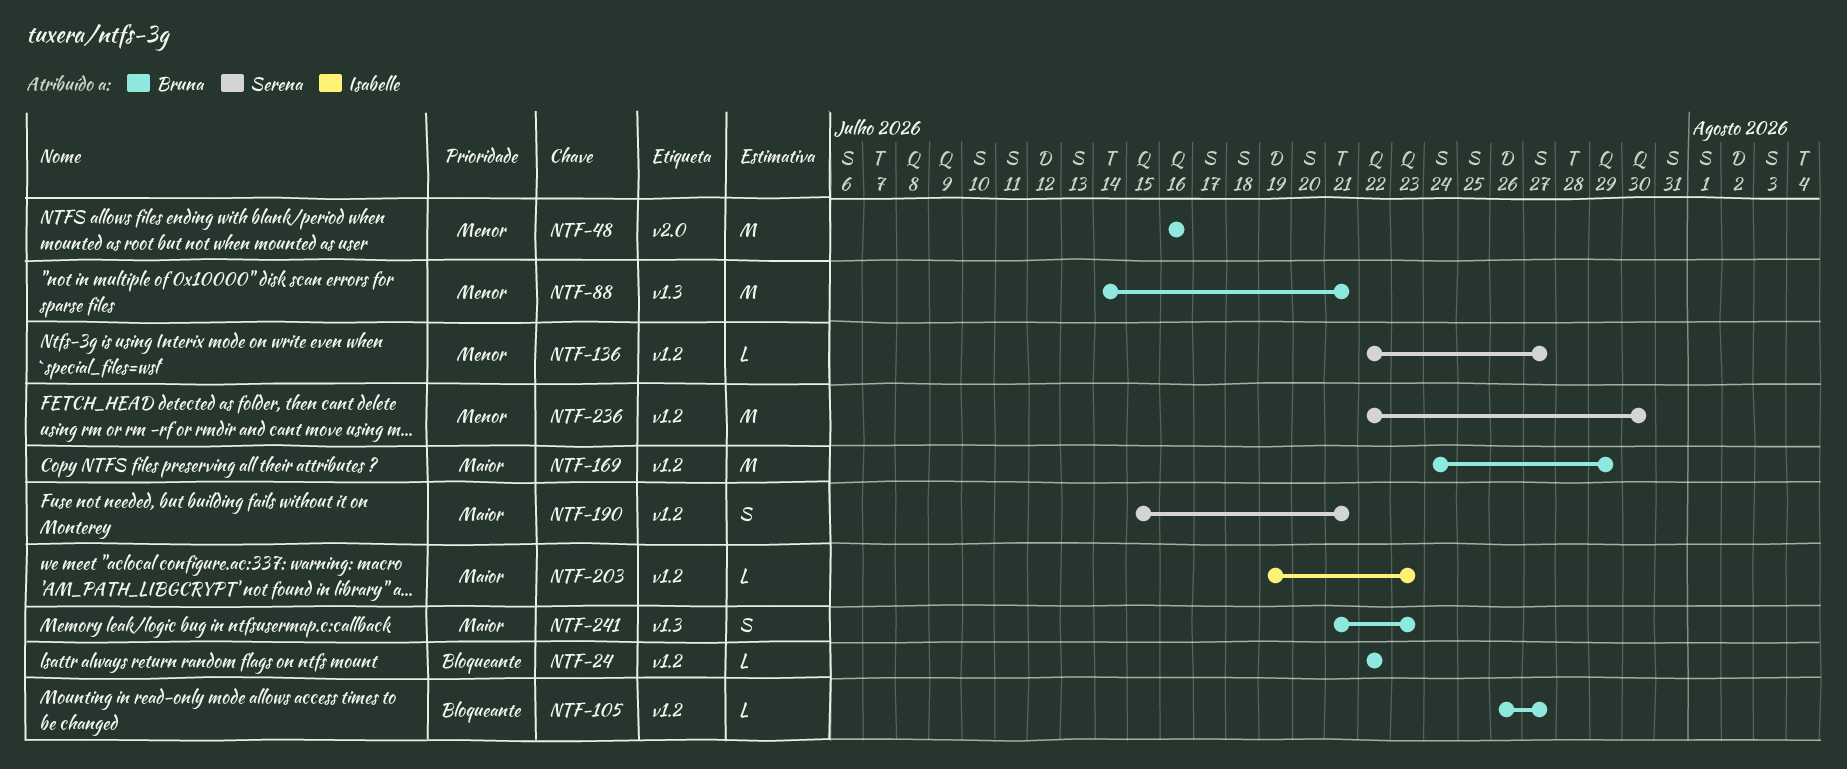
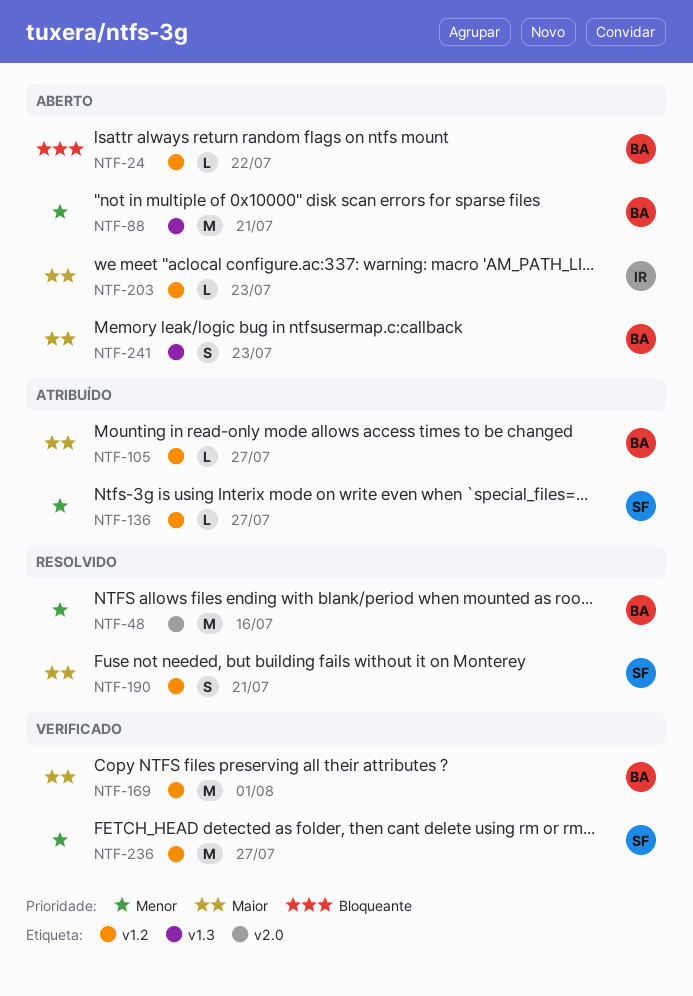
NTF-105, priority: Bloqueante -> Maior
NTF-169, due: Jul 29 -> Aug 1
NTF-236, due: Jul 30 -> Jul 27

